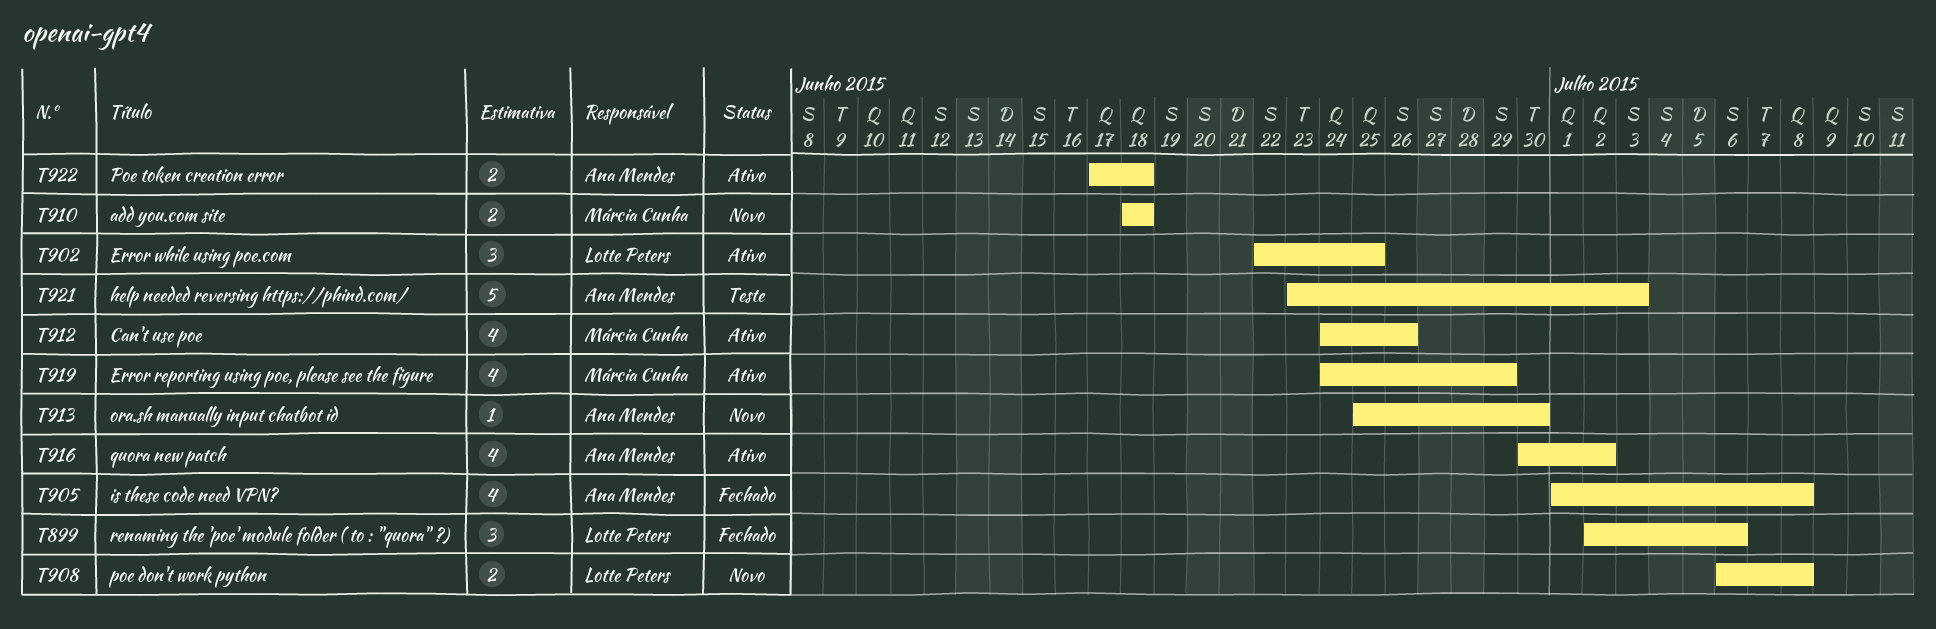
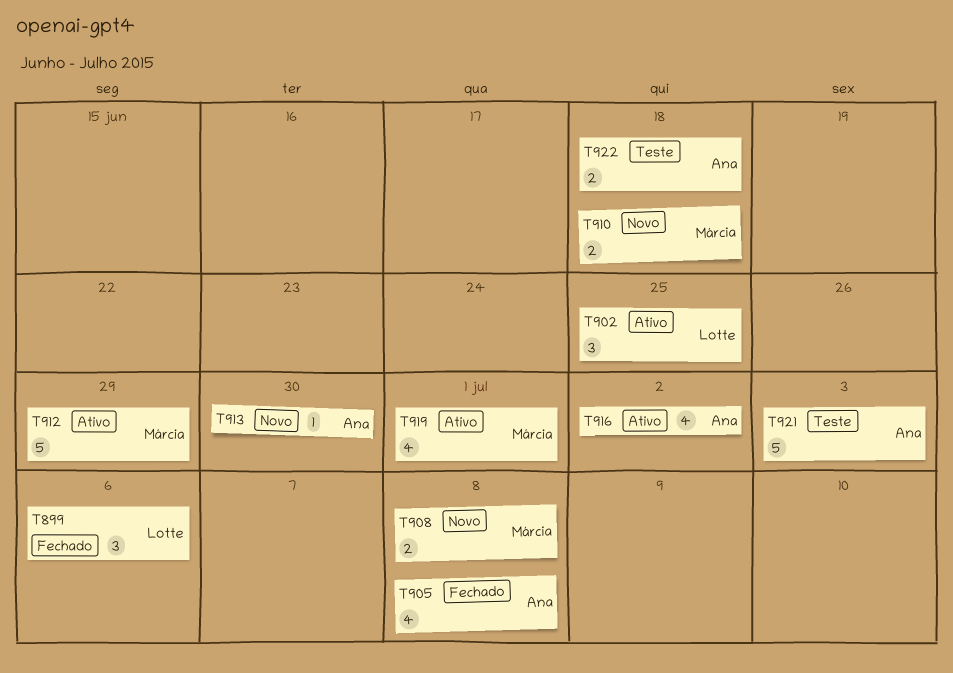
T908, owner: Lotte Peters -> Márcia Cunha
T912, estimate: 4 -> 5
T912, due: Jun 26 -> Jun 29
T919, due: Jun 29 -> Jul 1
T922, status: Ativo -> Teste

